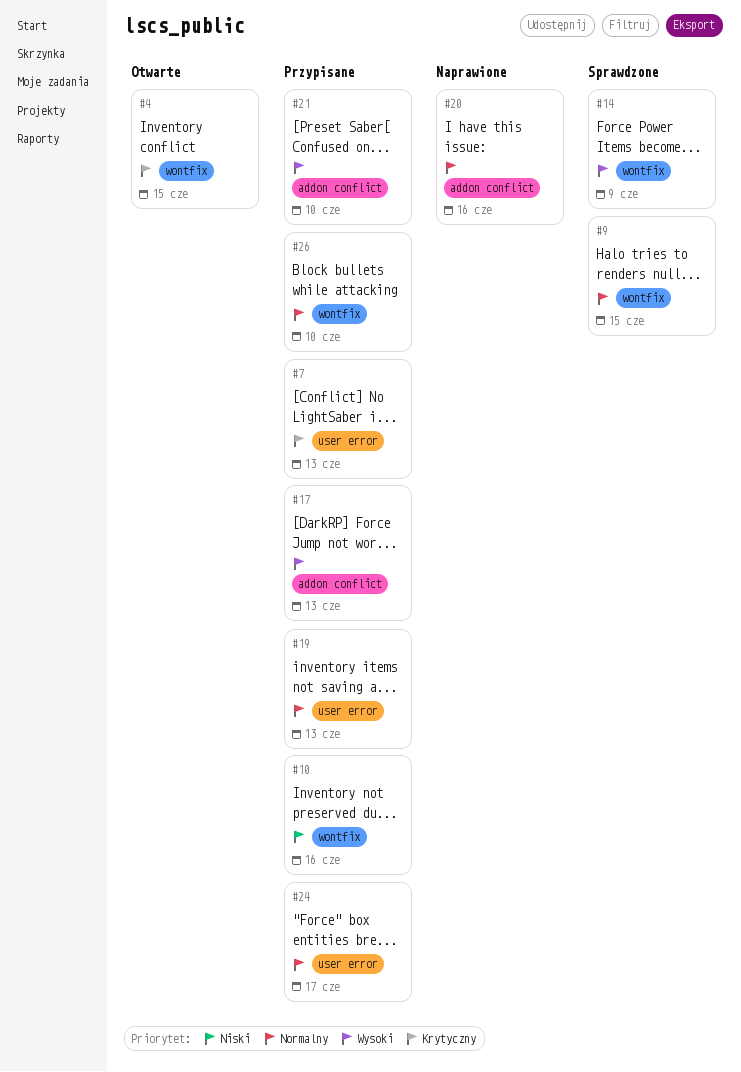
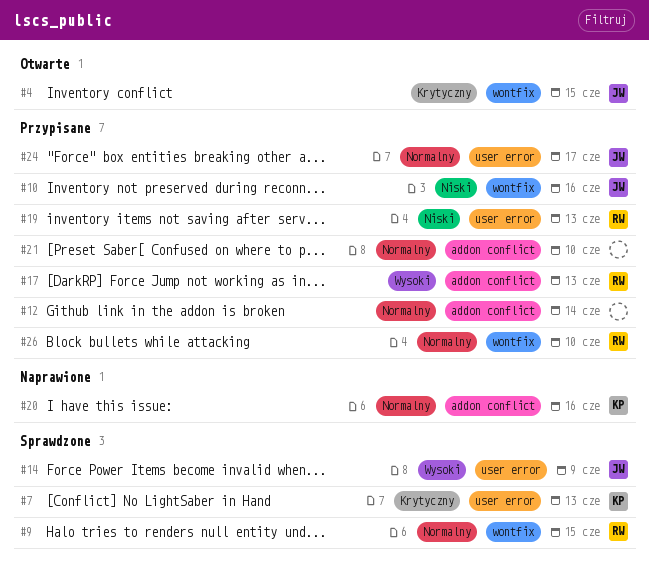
#7, status: Przypisane -> Sprawdzone
#12: none -> present
#14, label: wontfix -> user error
#19, priority: Normalny -> Niski
#21, priority: Wysoki -> Normalny

